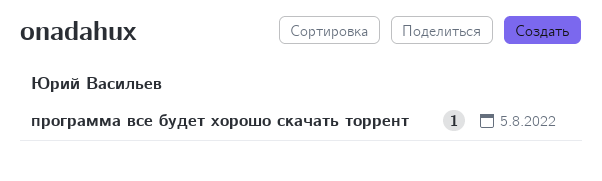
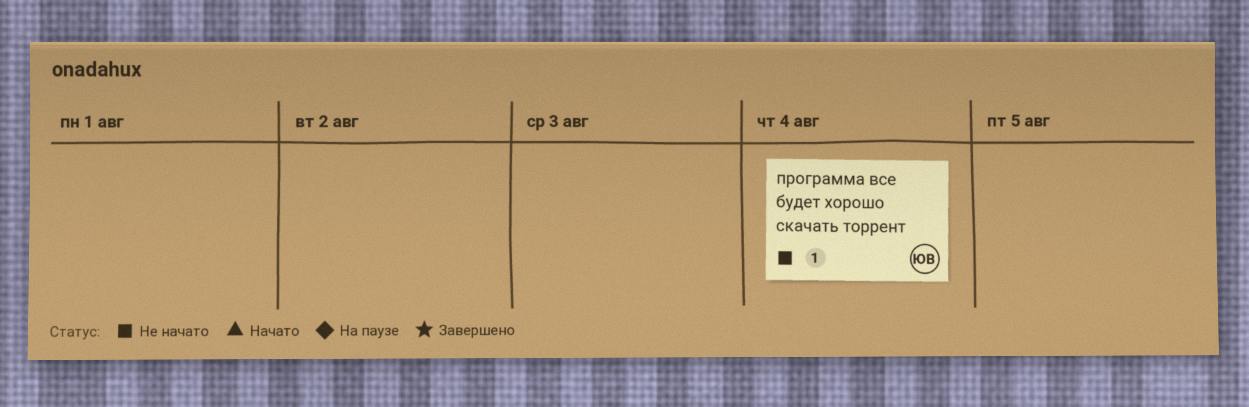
программа все будет хорошо скачать торрент, due: Aug 5 -> Aug 4

